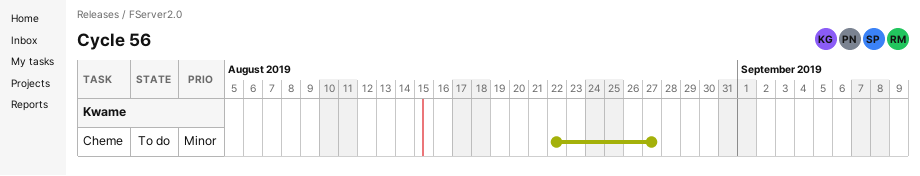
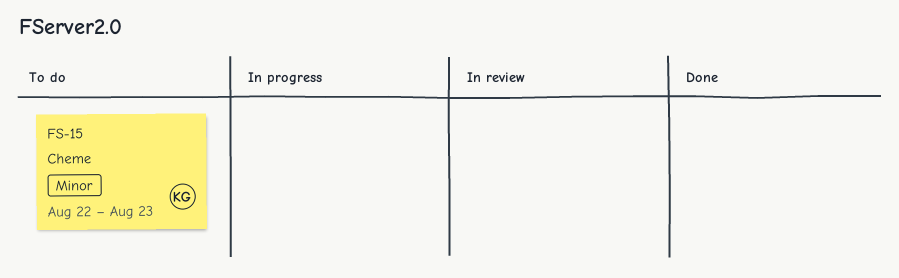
Cheme, due: Aug 27 -> Aug 23

